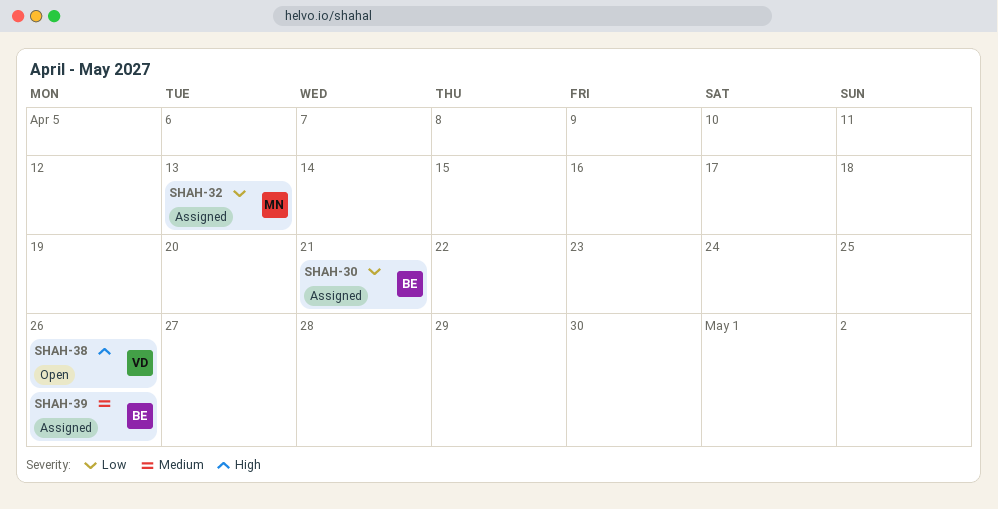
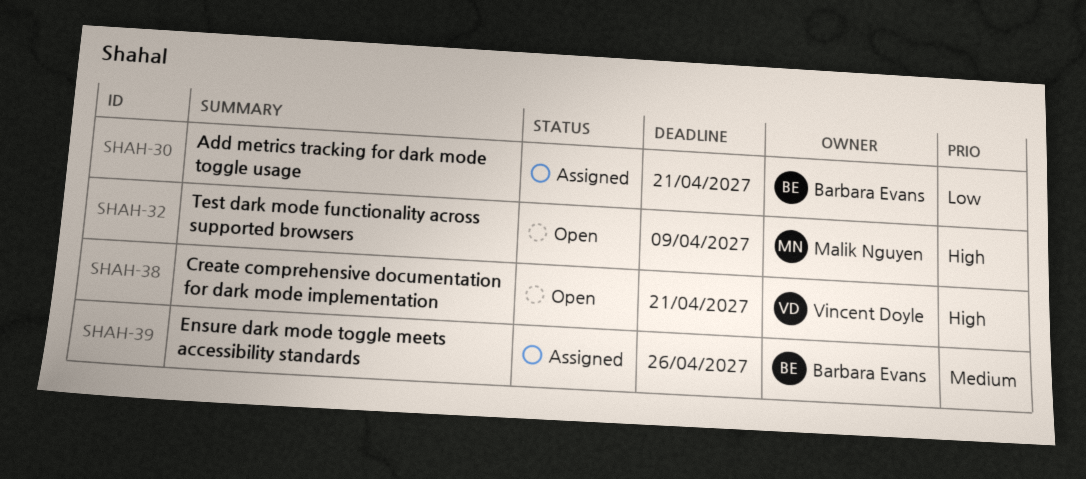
SHAH-32, status: Assigned -> Open
SHAH-32, priority: Low -> High
SHAH-32, due: Apr 13 -> Apr 9
SHAH-38, due: Apr 26 -> Apr 21

